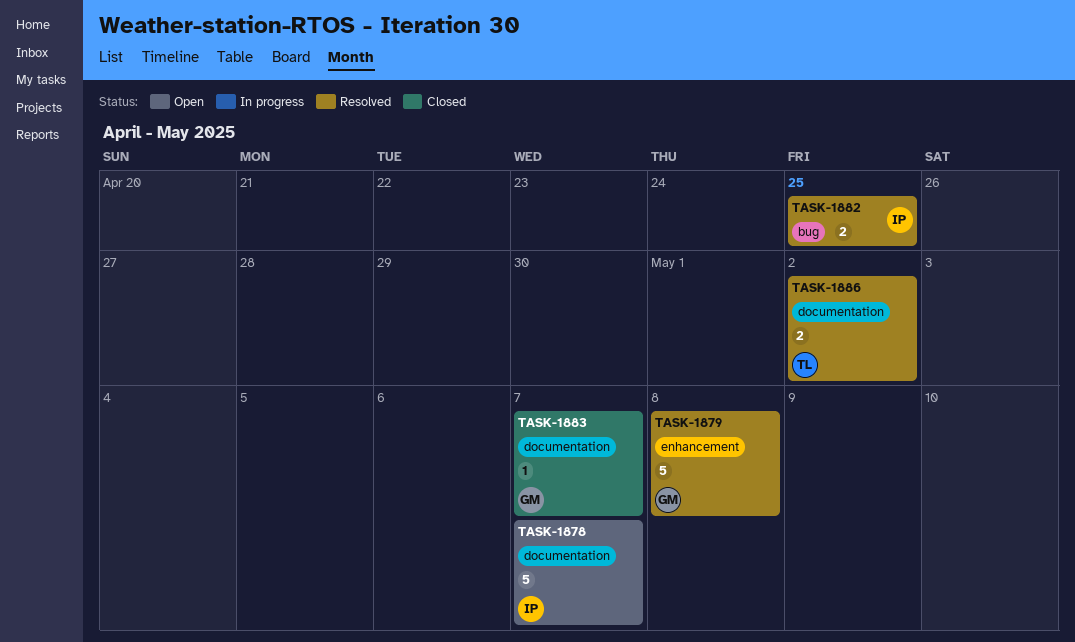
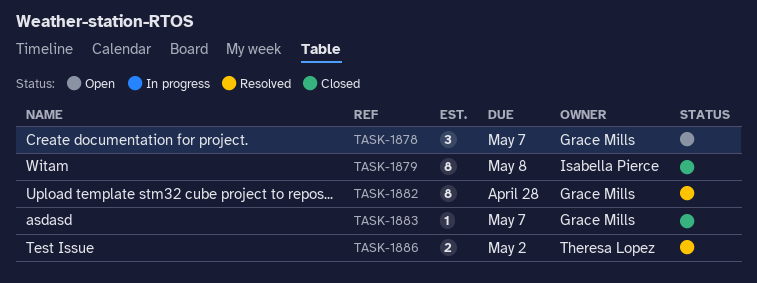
TASK-1878, owner: Isabella Pierce -> Grace Mills
TASK-1878, estimate: 5 -> 3
TASK-1879, status: Resolved -> Closed
TASK-1879, owner: Grace Mills -> Isabella Pierce
TASK-1879, estimate: 5 -> 8
TASK-1882, owner: Isabella Pierce -> Grace Mills
TASK-1882, estimate: 2 -> 8
TASK-1882, due: Apr 25 -> Apr 28

